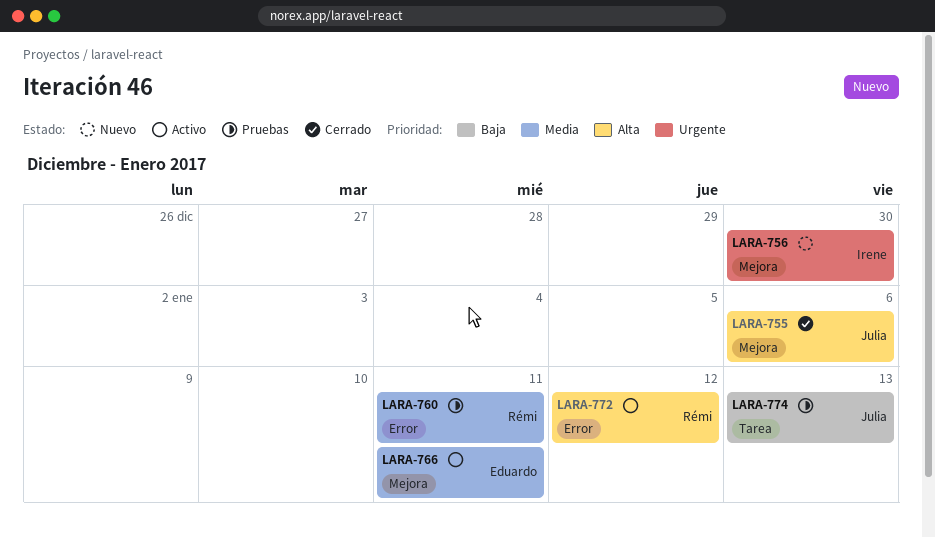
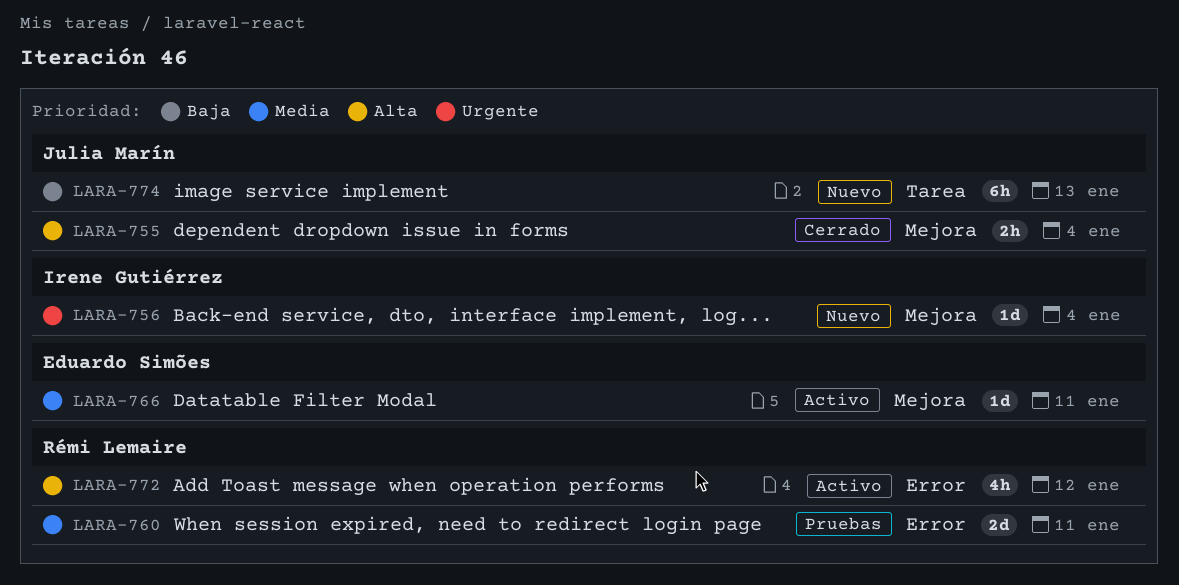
LARA-755, due: Jan 6 -> Jan 4
LARA-756, due: Dec 30 -> Jan 4
LARA-774, status: Pruebas -> Nuevo

